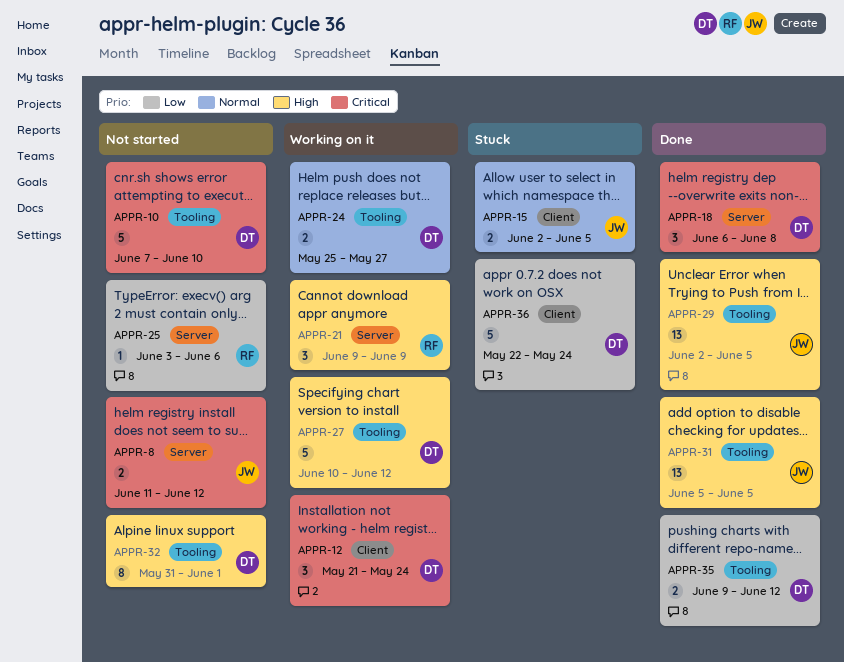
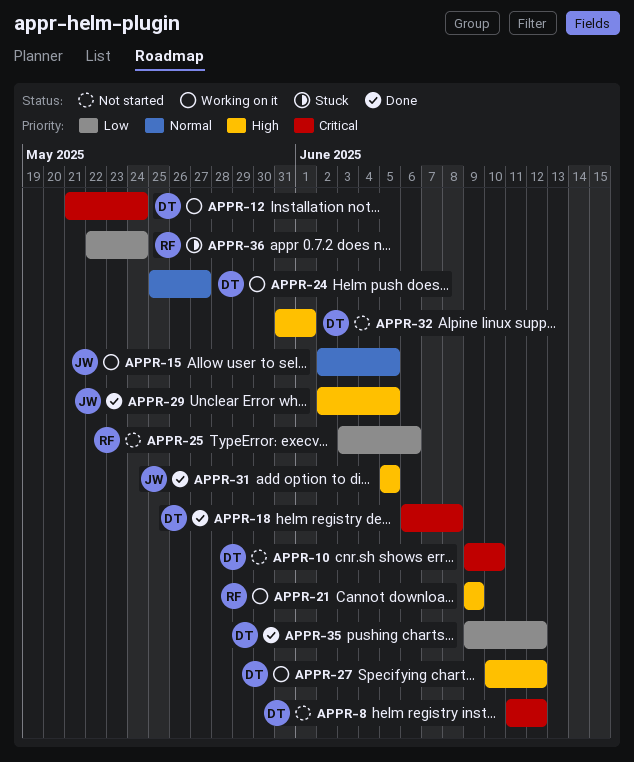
APPR-8, owner: JW -> DT
APPR-10, start: Jun 7 -> Jun 9
APPR-15, status: Stuck -> Working on it
APPR-36, owner: DT -> RF

